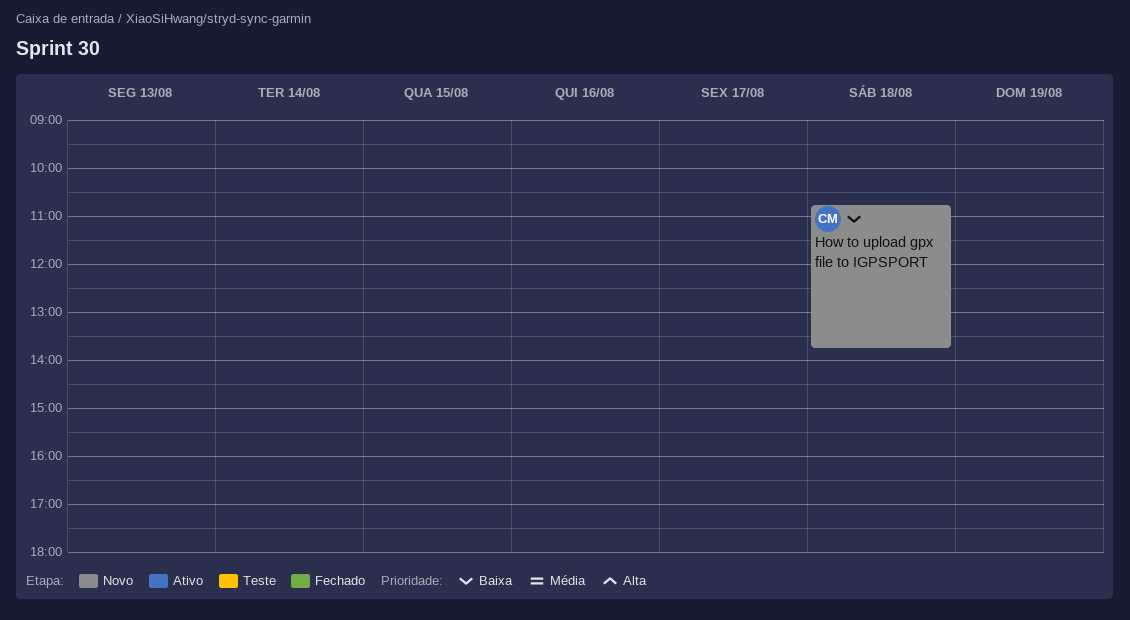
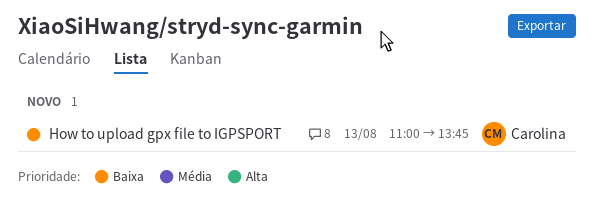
How to upload gpx file to IGPSPORT, day: Aug 18 -> Aug 13
How to upload gpx file to IGPSPORT, begins: 10:45 -> 11:00

